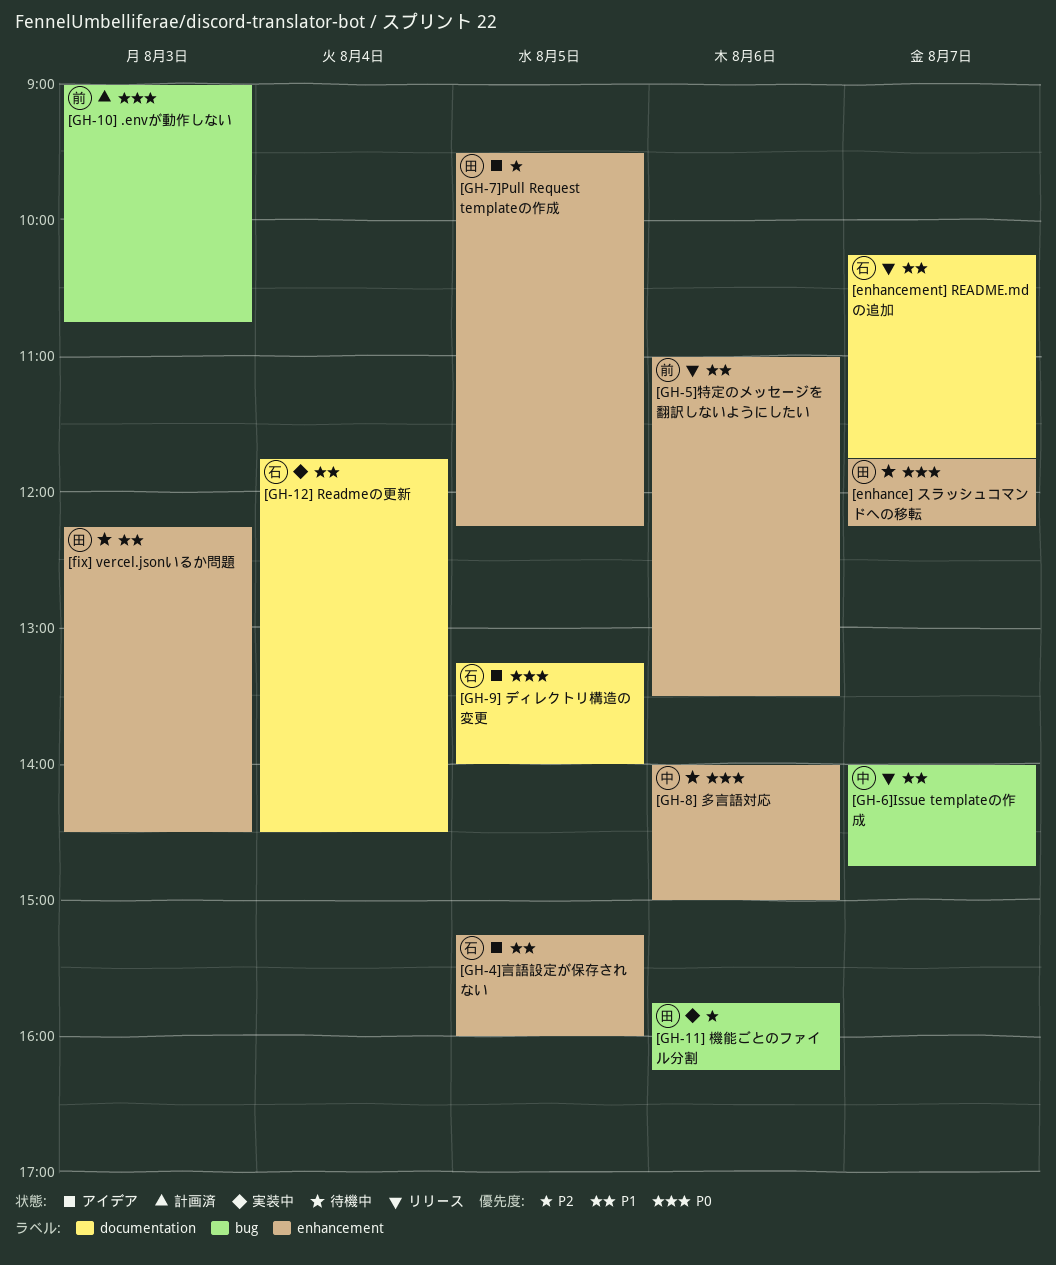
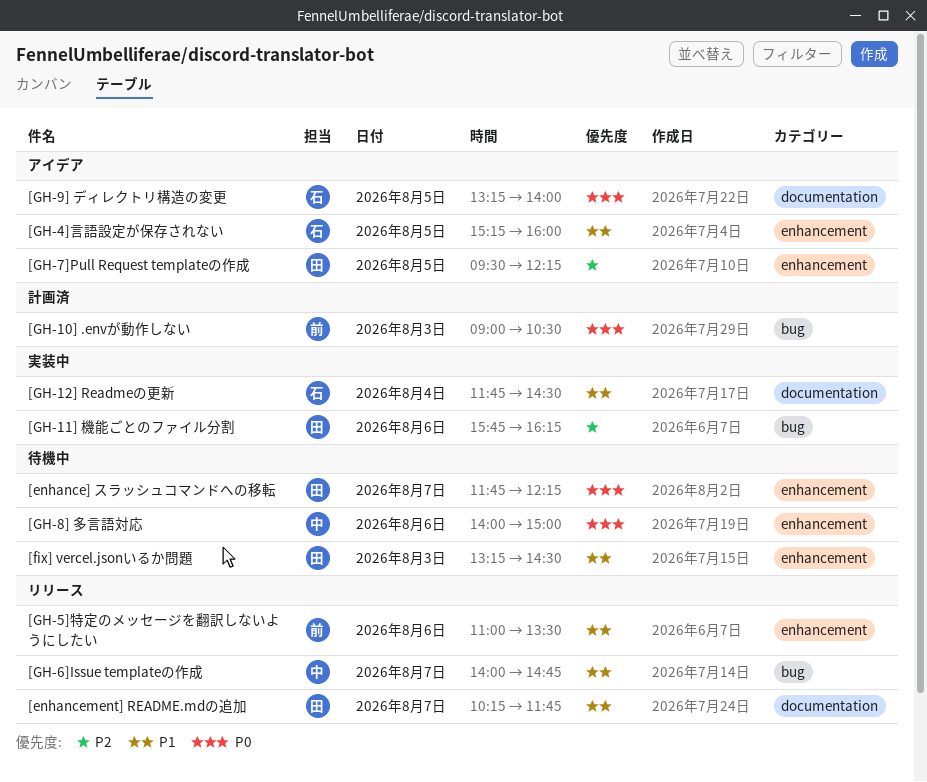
[enhancement] README.mdの追加, owner: 石 -> 田
[fix] vercel.jsonいるか問題, begins: 12:15 -> 13:15
[GH-10] .envが動作しない, ends: 10:45 -> 10:30

